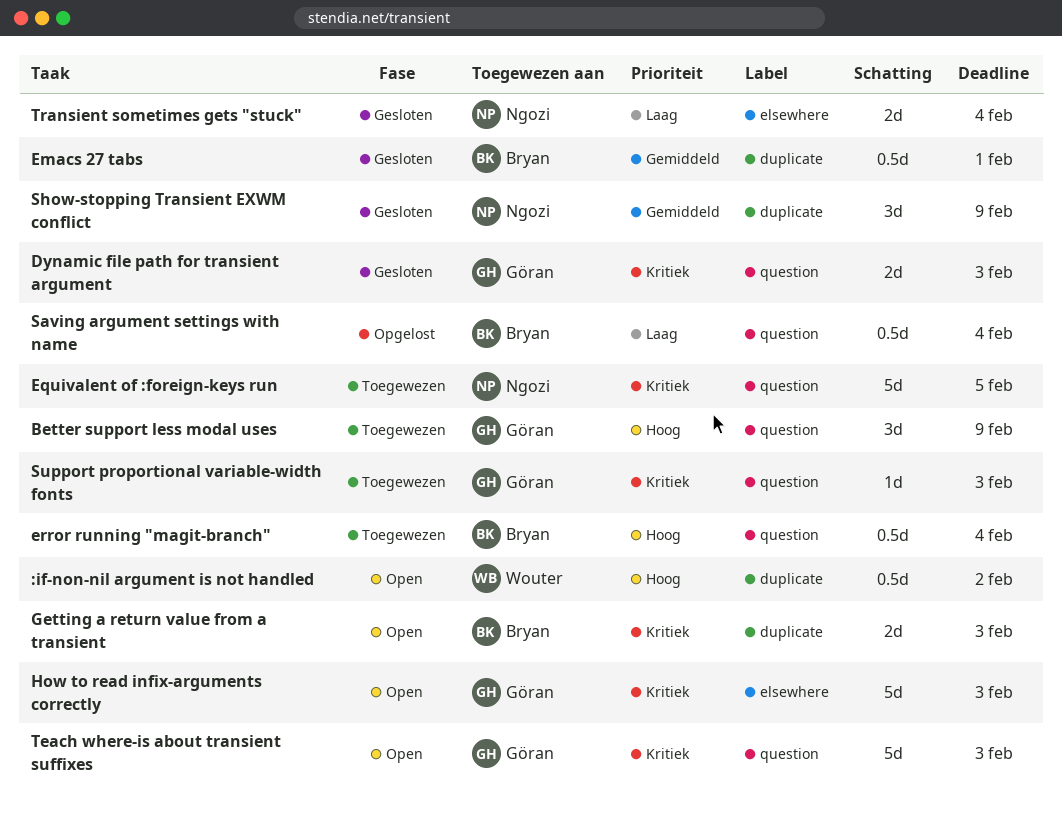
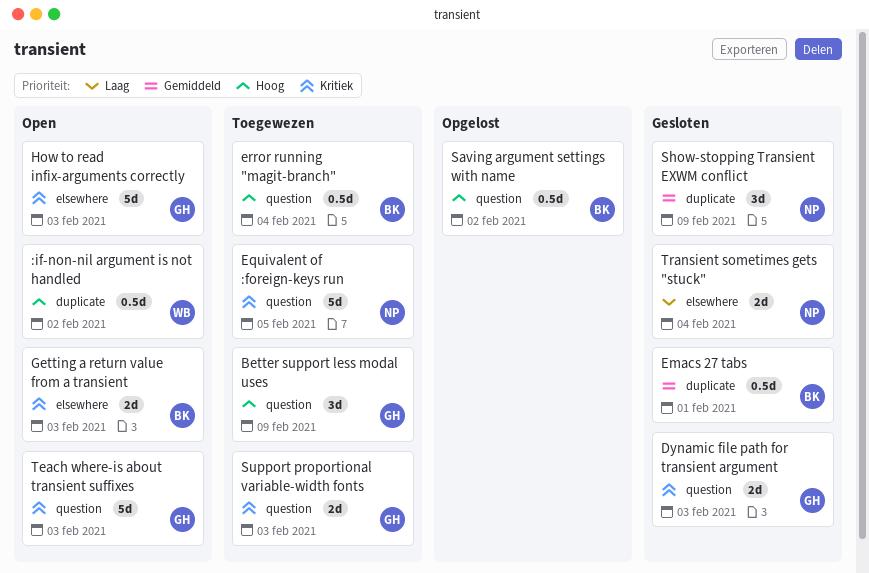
Getting a return value from a transient, label: duplicate -> elsewhere
Saving argument settings with name, priority: Laag -> Hoog
Saving argument settings with name, due: Feb 4 -> Feb 2
Support proportional variable-width fonts, estimate: 1d -> 2d

